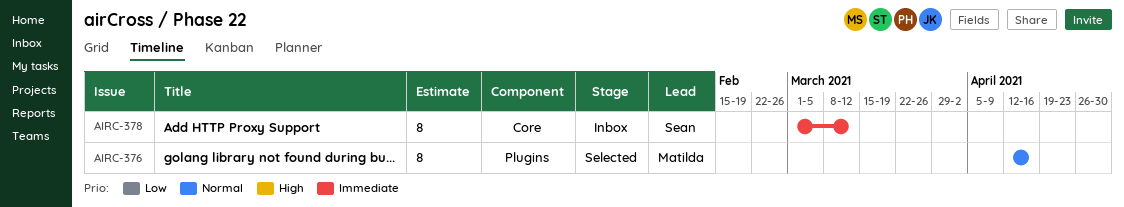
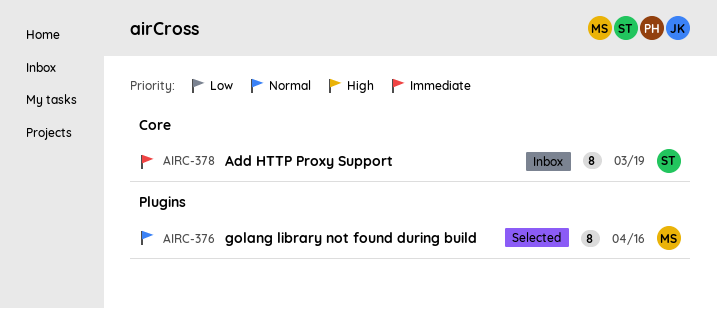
AIRC-378, due: Mar 12 -> Mar 19

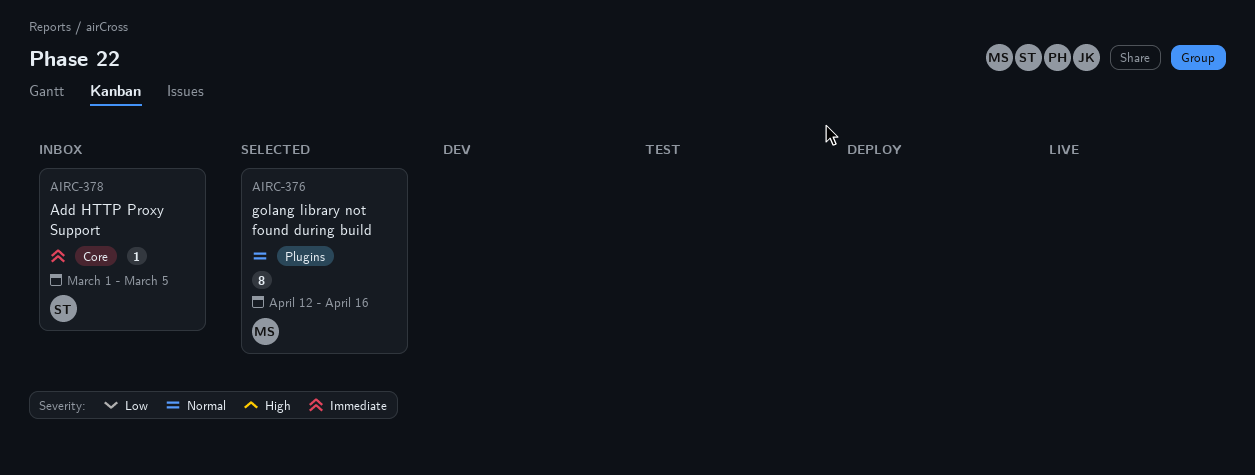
AIRC-378, estimate: 8 -> 1
AIRC-378, due: Mar 19 -> Mar 5

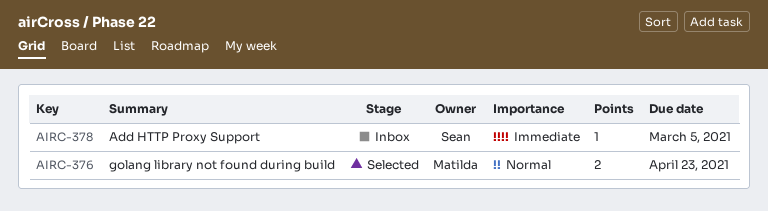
AIRC-376, estimate: 8 -> 2
AIRC-376, due: Apr 16 -> Apr 23

